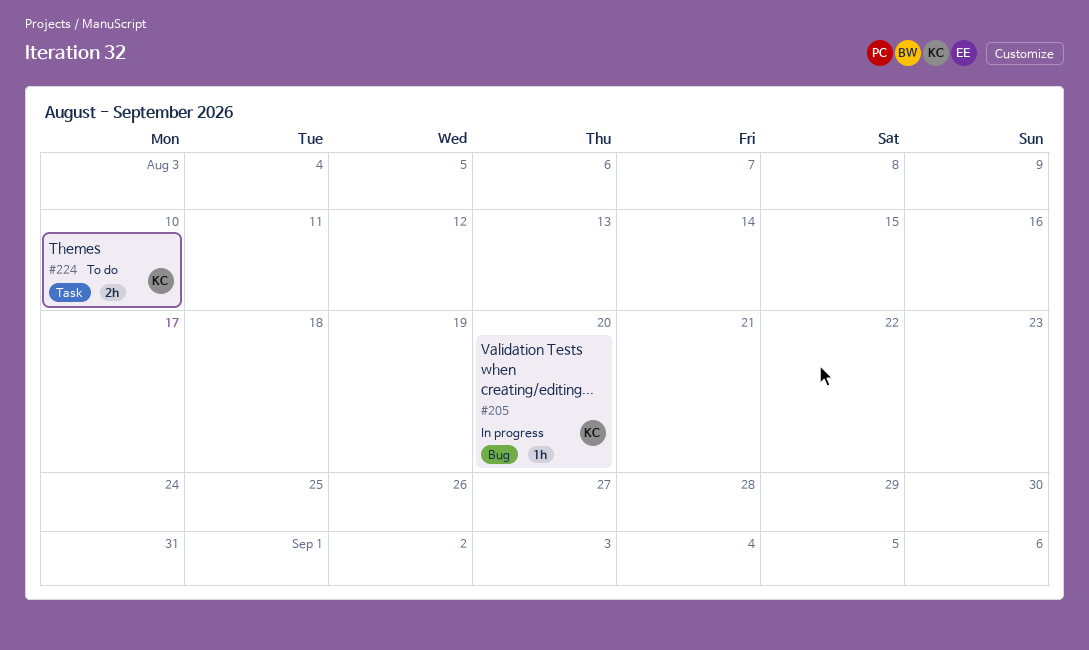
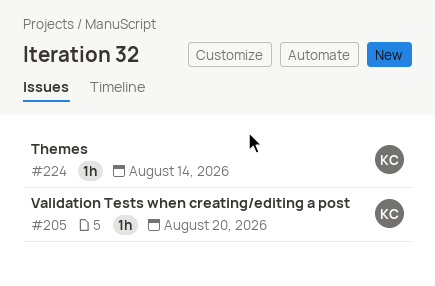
#224, estimate: 2h -> 1h
#224, due: Aug 10 -> Aug 14

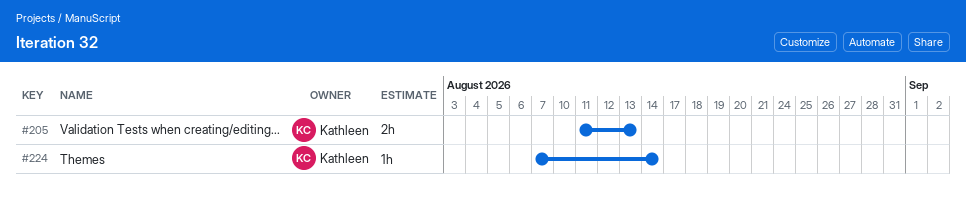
#205, estimate: 1h -> 2h
#205, due: Aug 20 -> Aug 13

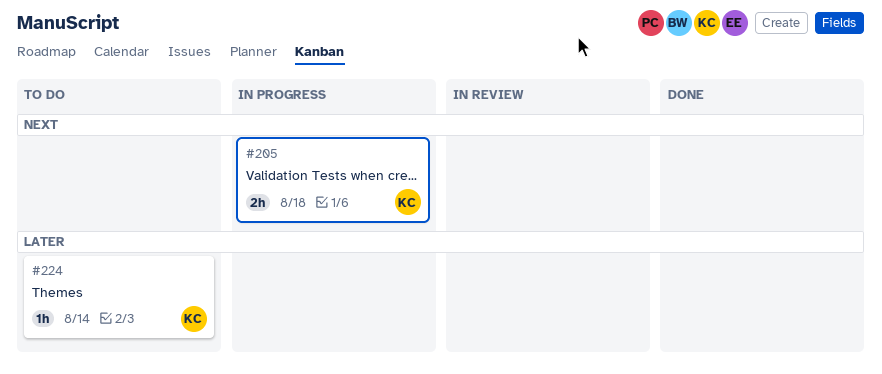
#205, due: Aug 13 -> Aug 18

